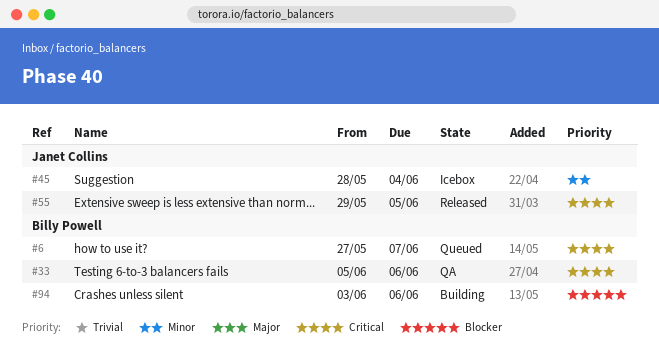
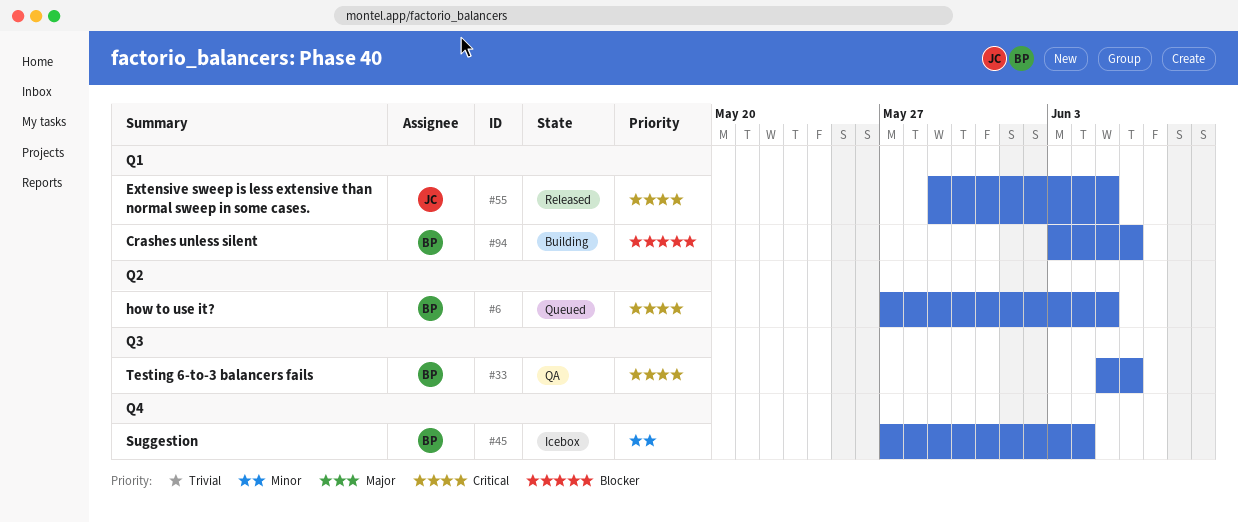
#6, due: Jun 7 -> Jun 5
#45, owner: Janet Collins -> Billy Powell
#45, start: May 28 -> May 27

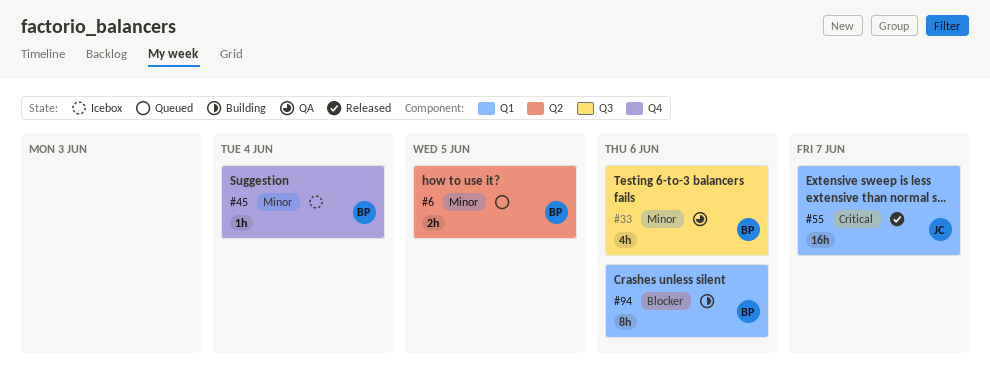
#6, priority: Critical -> Minor
#33, priority: Critical -> Minor
#55, due: Jun 5 -> Jun 7

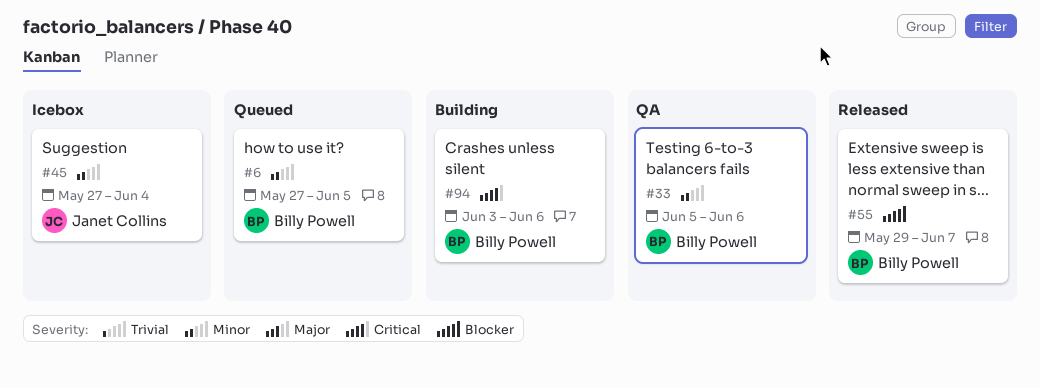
#45, owner: Billy Powell -> Janet Collins
#55, owner: Janet Collins -> Billy Powell
#55, priority: Critical -> Blocker
#94, priority: Blocker -> Critical

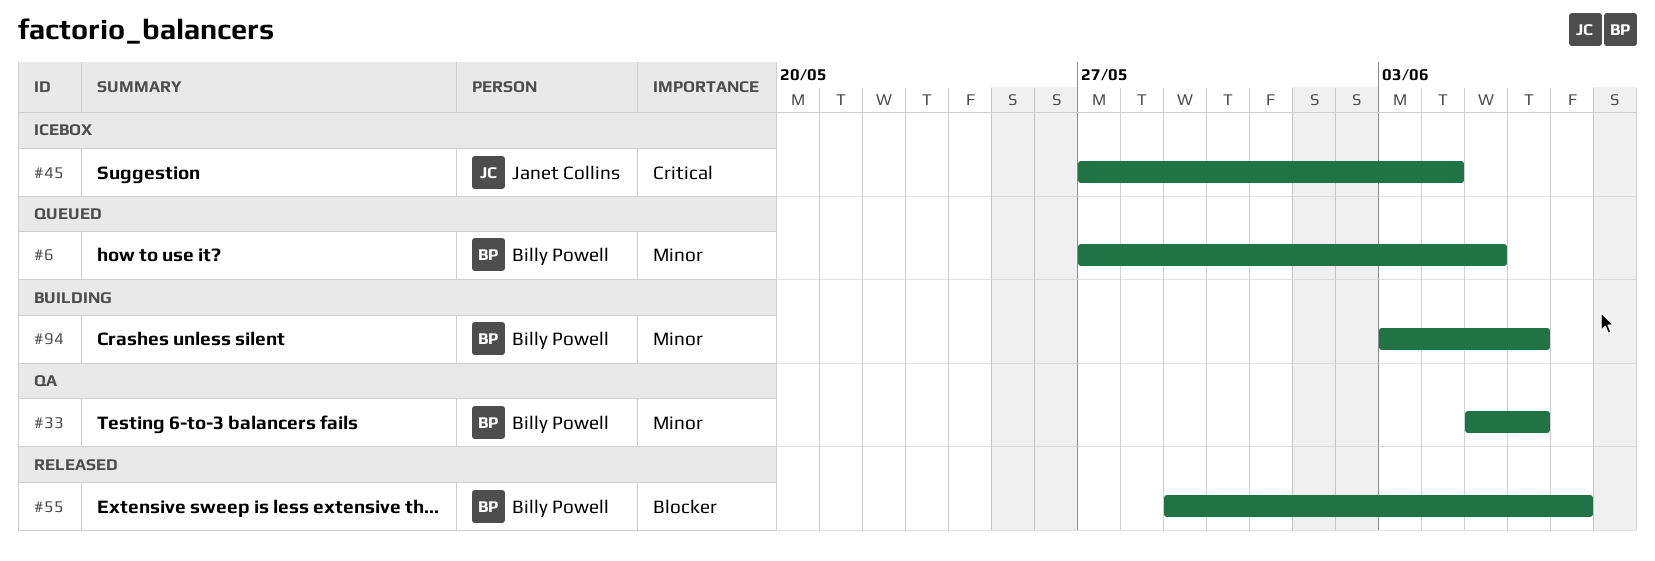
#45, priority: Minor -> Critical
#94, priority: Critical -> Minor

